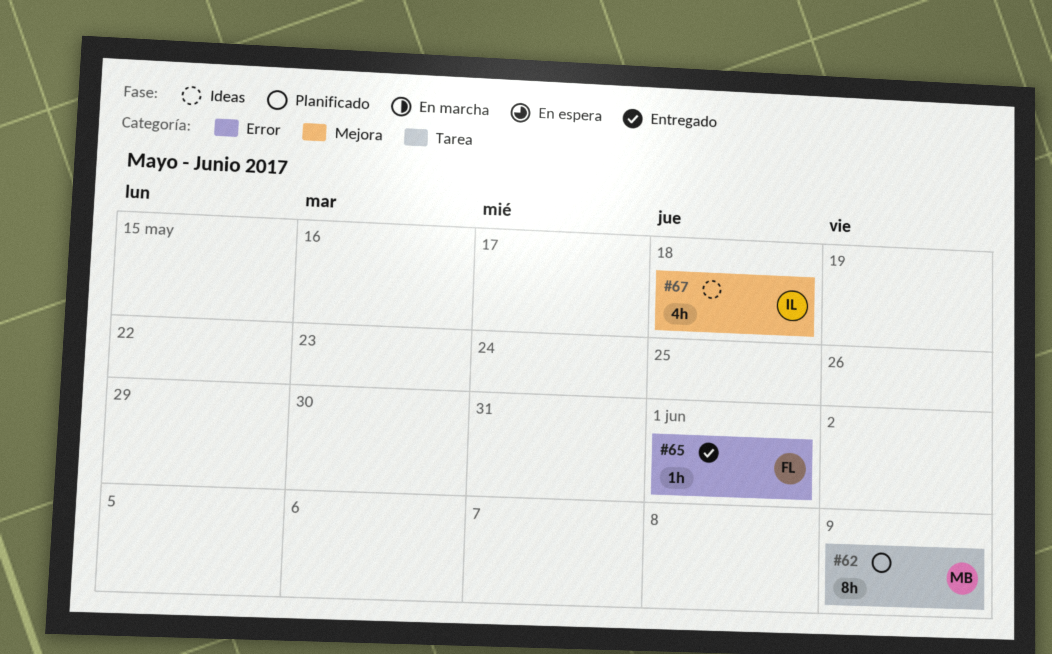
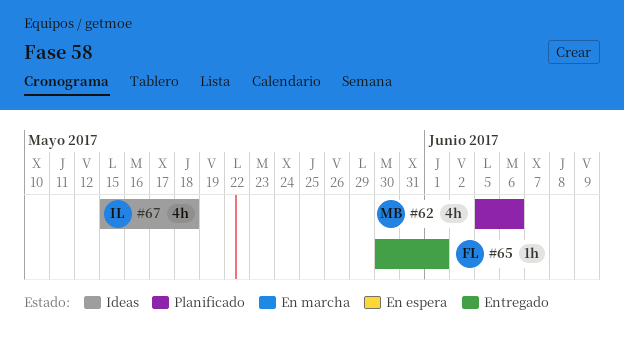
#62, estimate: 8h -> 4h
#62, due: Jun 9 -> Jun 6

